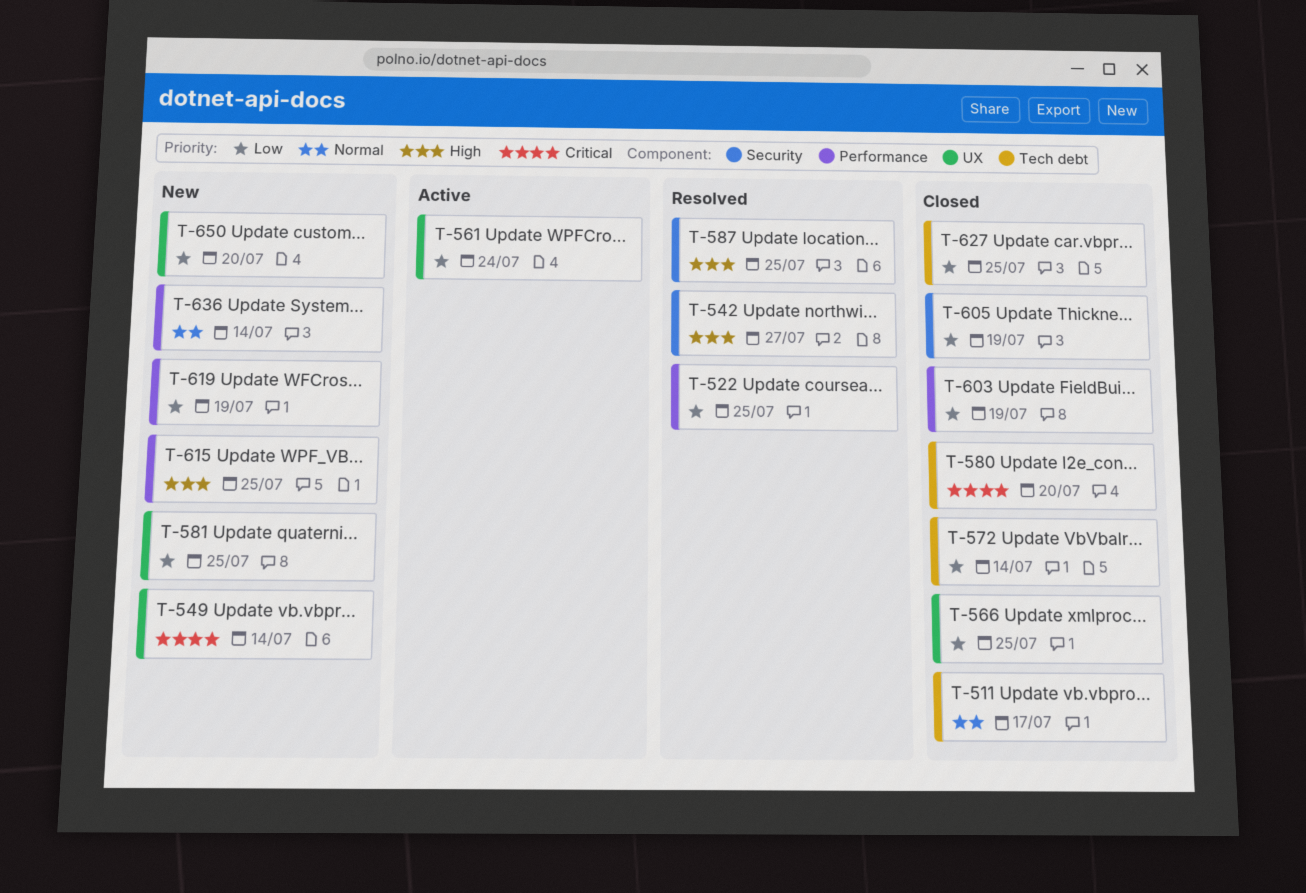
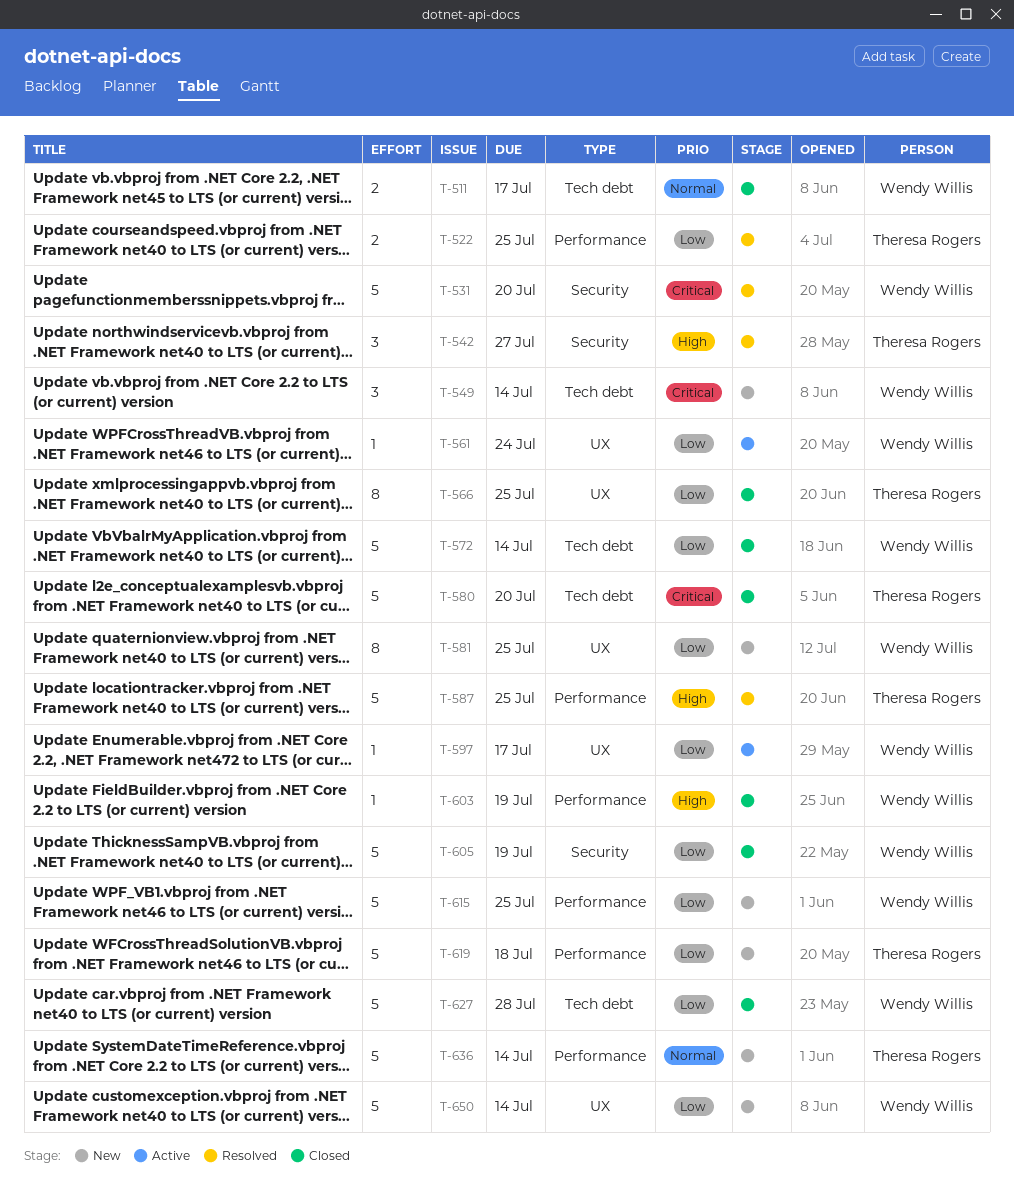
T-531: none -> present
T-549, label: UX -> Tech debt
T-587, label: Security -> Performance
T-597: none -> present
T-603, priority: Low -> High
T-615, priority: High -> Low
T-619, due: Jul 19 -> Jul 18
T-627, due: Jul 25 -> Jul 28
T-650, due: Jul 20 -> Jul 14

